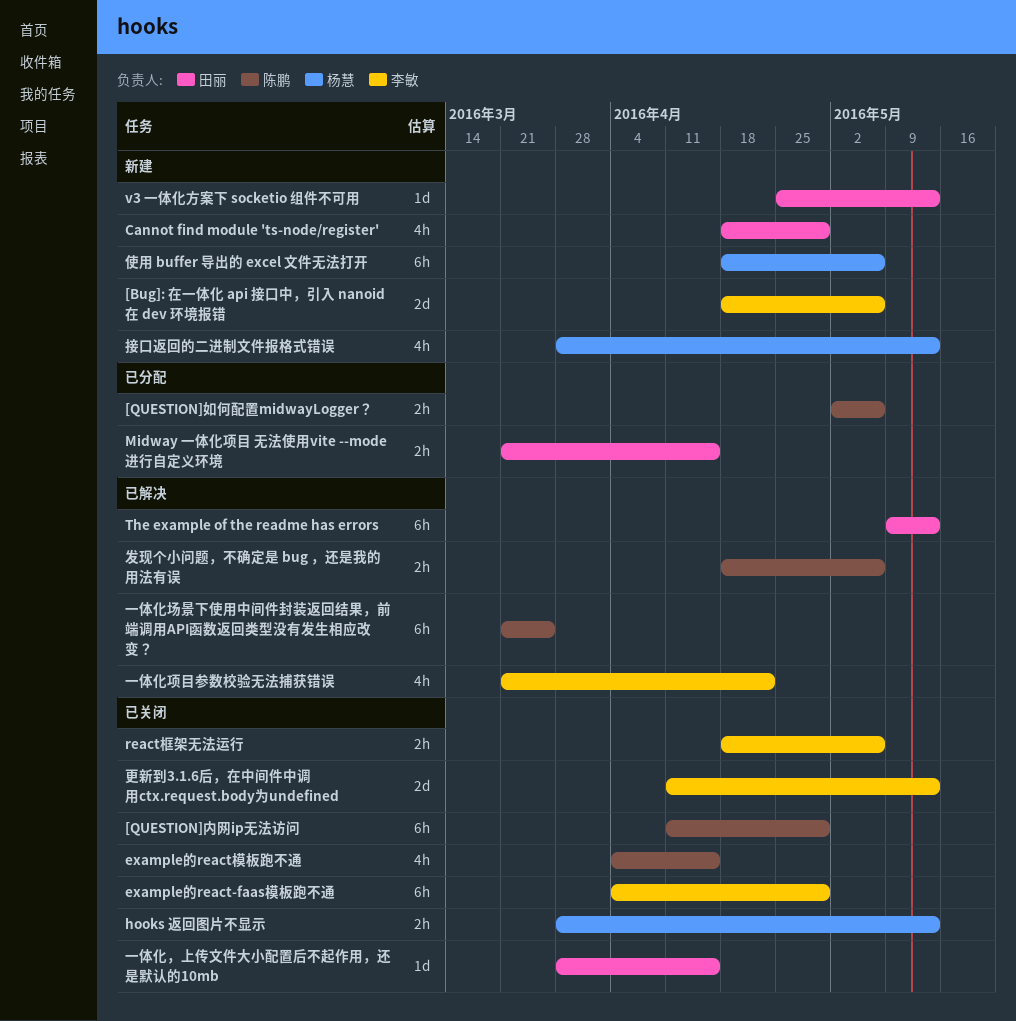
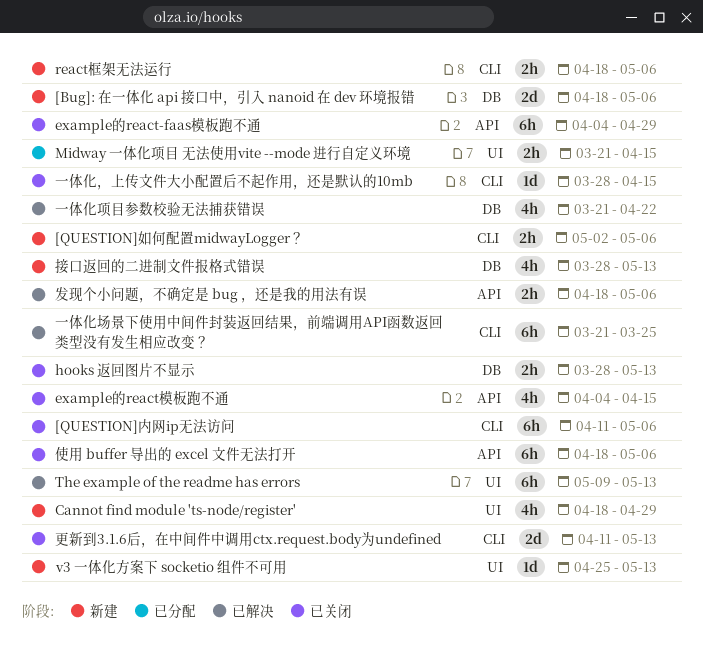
[QUESTION]内网ip无法访问, due: Apr 29 -> May 6
[QUESTION]如何配置midwayLogger？, status: 已分配 -> 新建
react框架无法运行, status: 已关闭 -> 新建
使用 buffer 导出的 excel 文件无法打开, status: 新建 -> 已关闭

